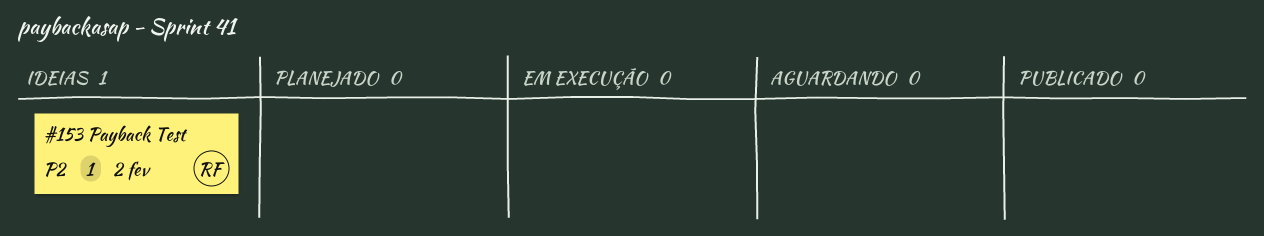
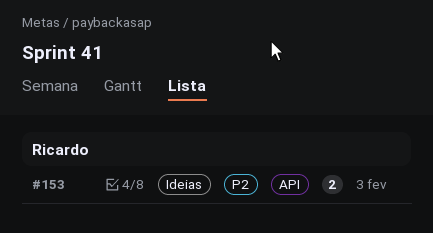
#153, estimate: 1 -> 2
#153, due: Feb 2 -> Feb 3

